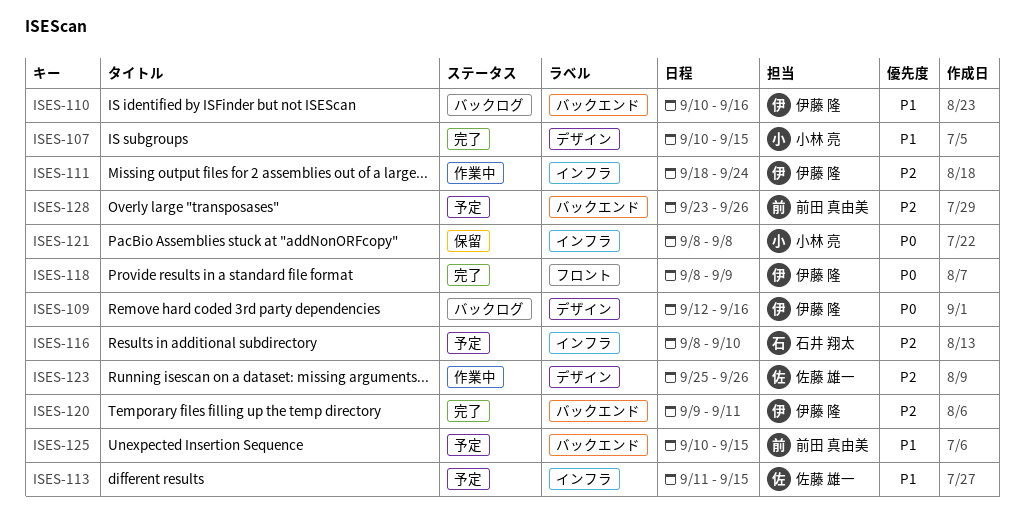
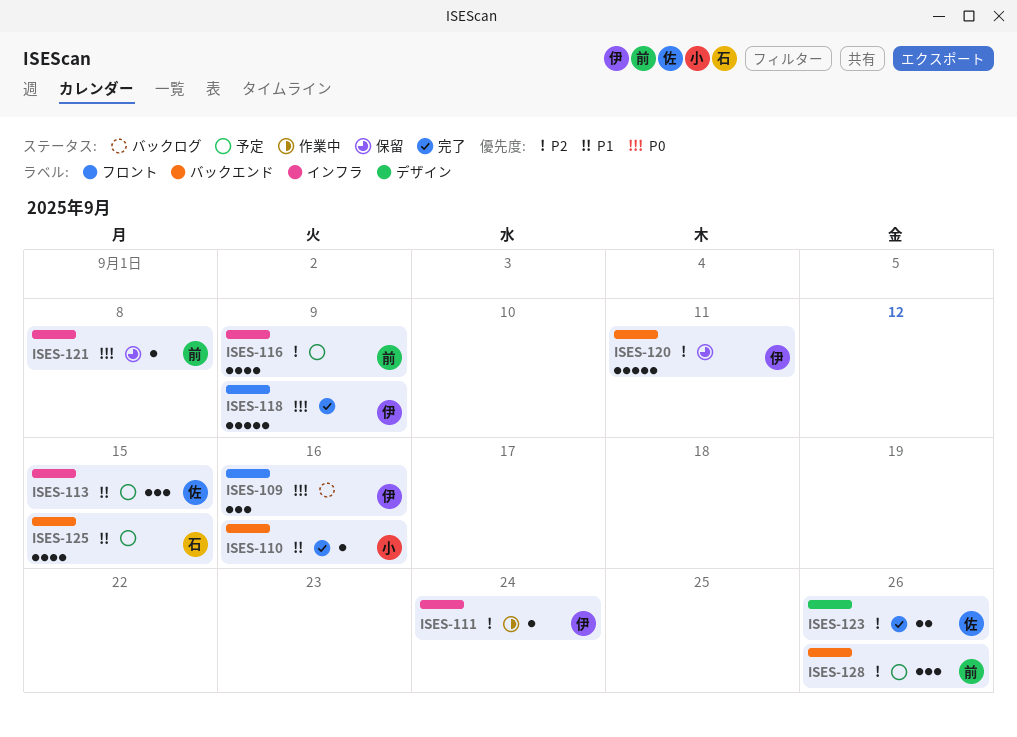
ISES-107: present -> none
ISES-109, label: デザイン -> フロント
ISES-110, status: バックログ -> 完了
ISES-110, owner: 伊藤 隆 -> 小林 亮
ISES-116, owner: 石井 翔太 -> 前田 真由美
ISES-116, due: Sep 10 -> Sep 9
ISES-120, status: 完了 -> 保留
ISES-121, owner: 小林 亮 -> 前田 真由美
ISES-123, status: 作業中 -> 完了
ISES-125, owner: 前田 真由美 -> 石井 翔太

